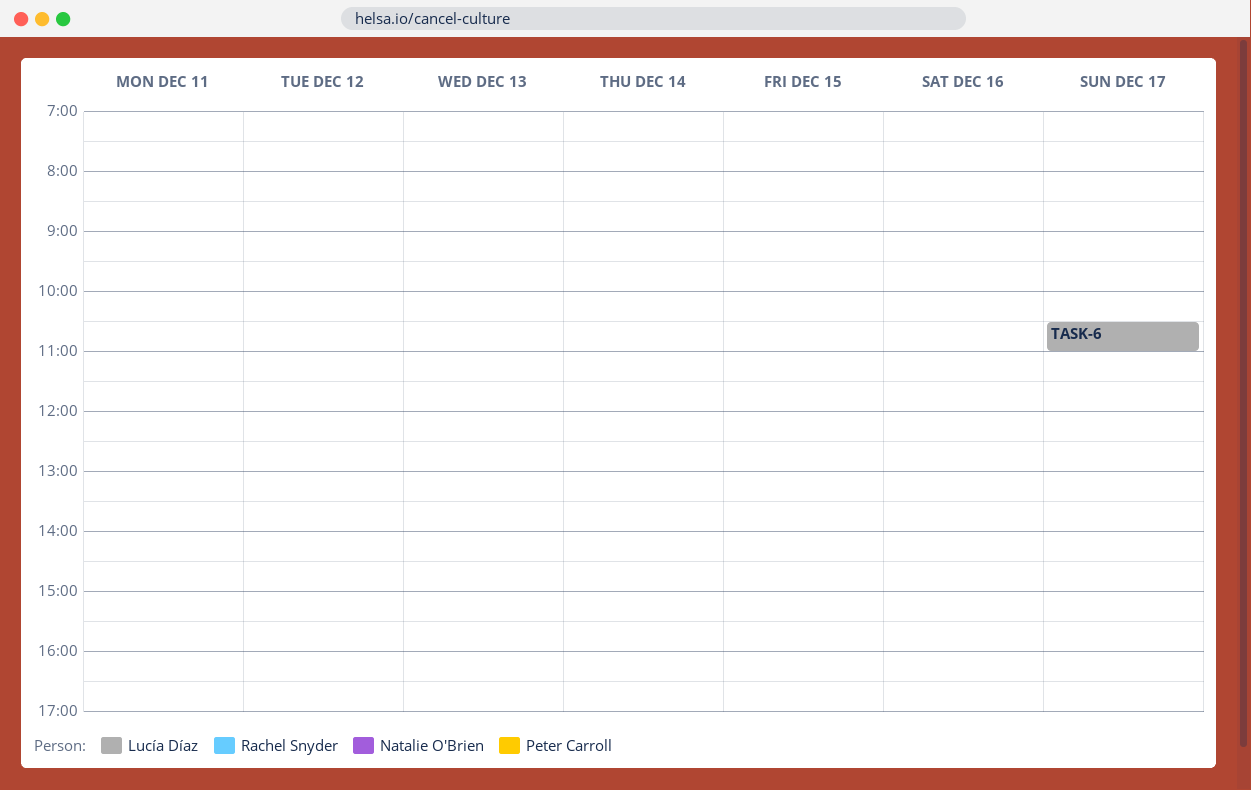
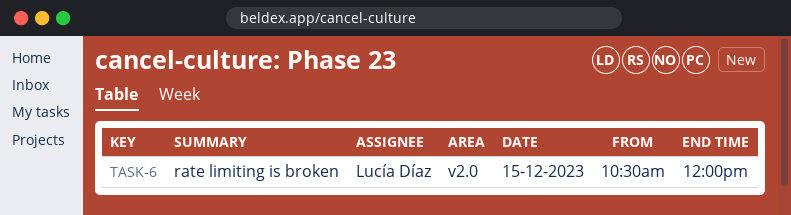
TASK-6, day: Dec 17 -> Dec 15
TASK-6, ends: 11:00 -> 12:00

